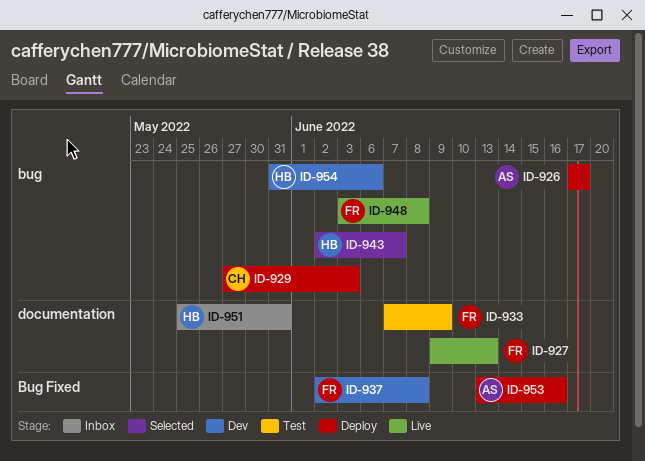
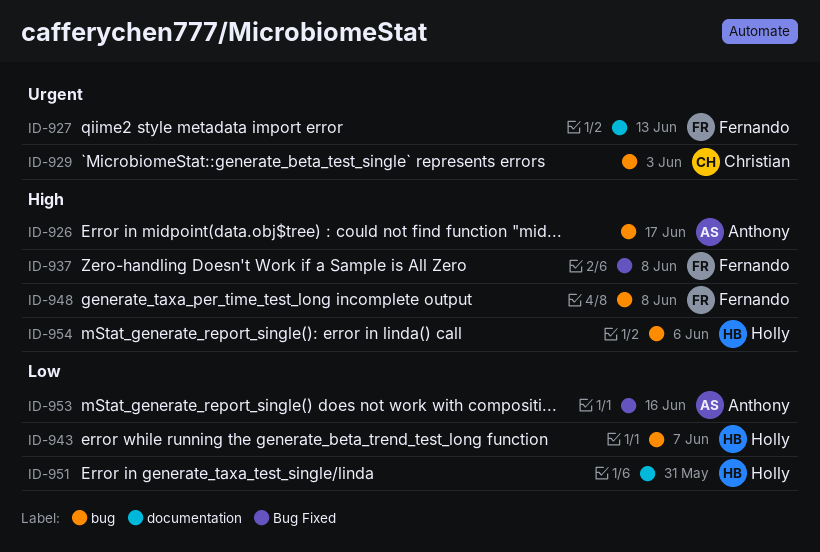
ID-933: present -> none

